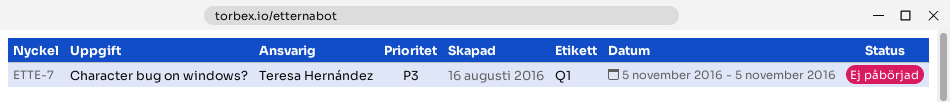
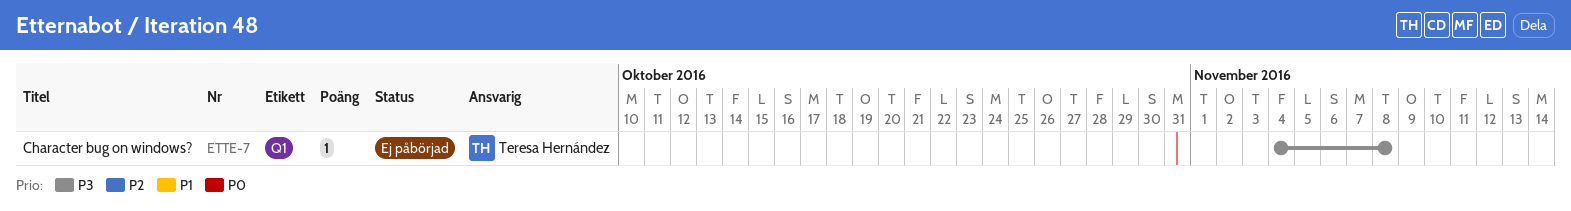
ETTE-7, start: Nov 5 -> Nov 4
ETTE-7, due: Nov 5 -> Nov 8

